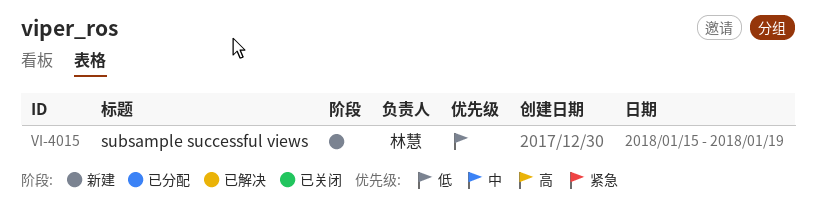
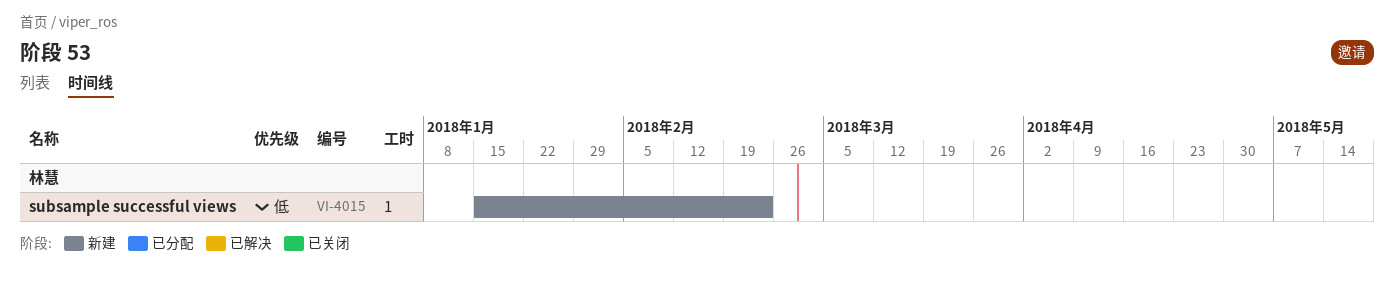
VI-4015, due: Jan 19 -> Feb 23

